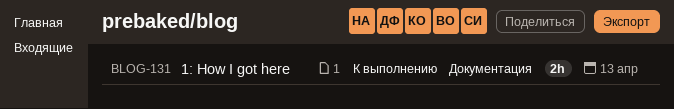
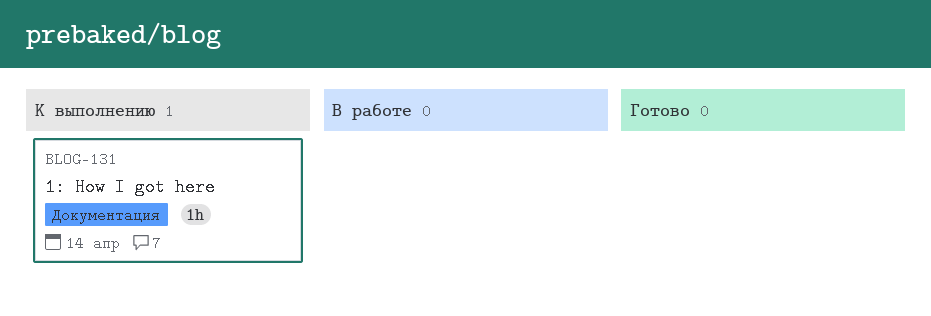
BLOG-131, estimate: 2h -> 1h
BLOG-131, due: Apr 13 -> Apr 14

